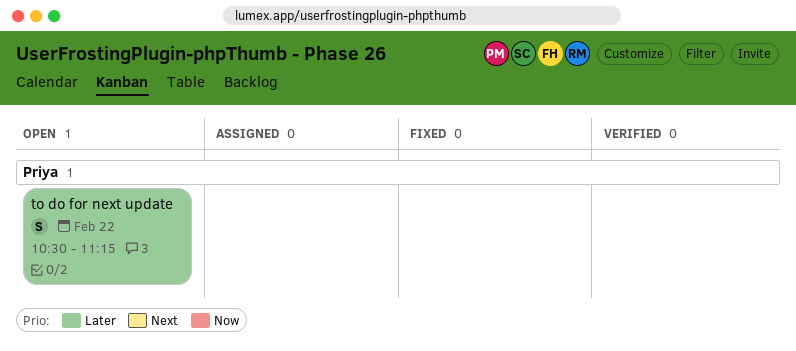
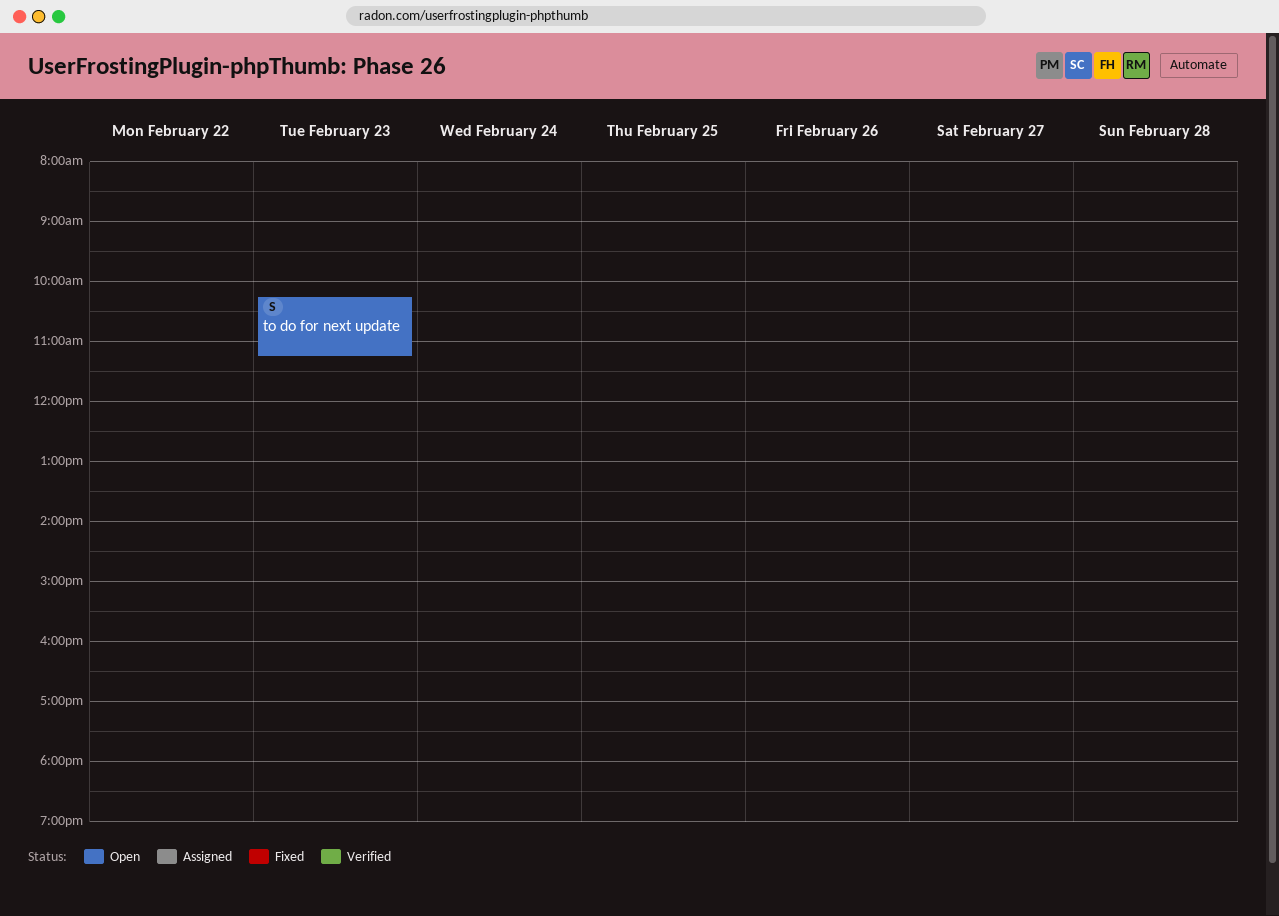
to do for next update, day: Feb 22 -> Feb 23
to do for next update, begins: 10:30 -> 10:15

